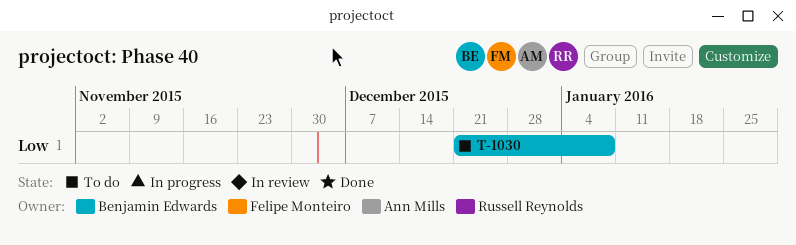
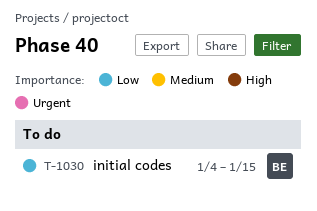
T-1030, start: Dec 21 -> Jan 4
T-1030, due: Jan 8 -> Jan 15

